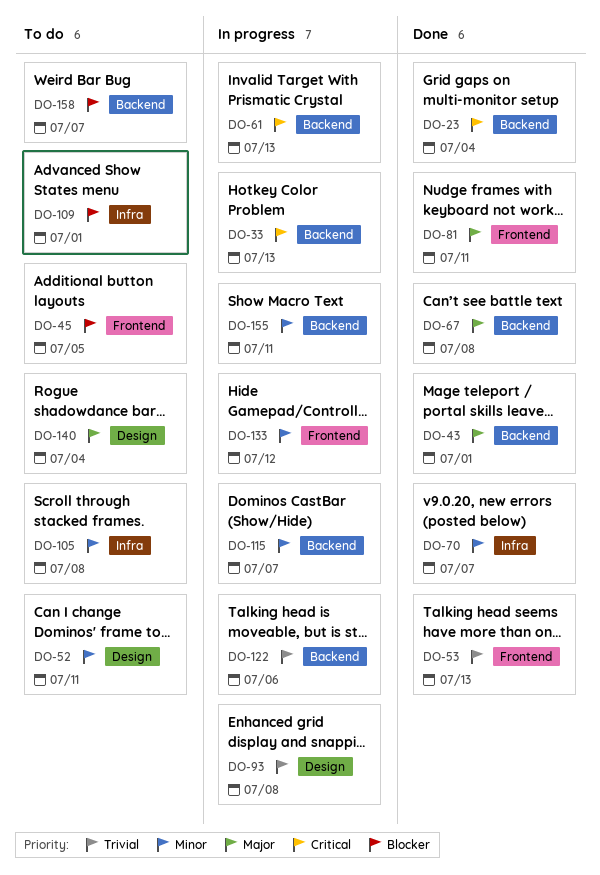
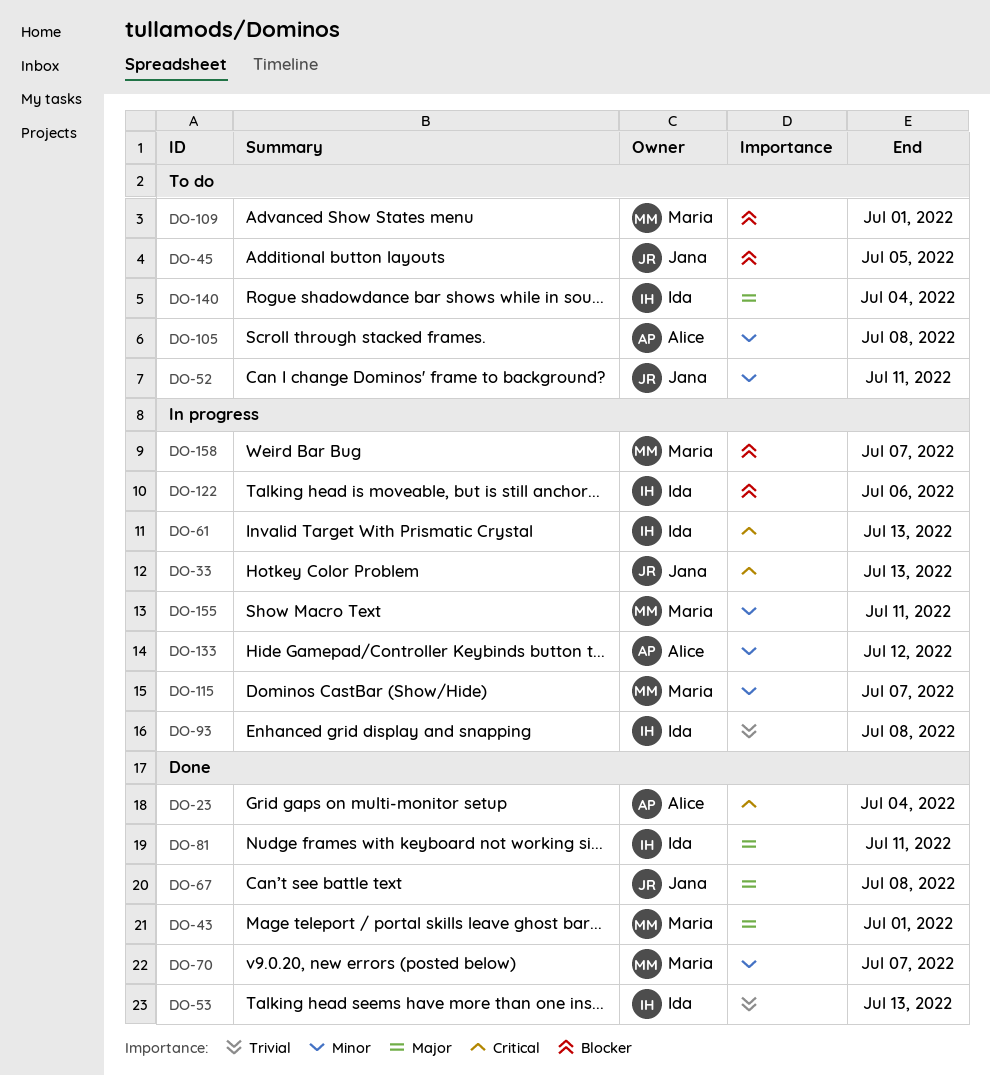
DO-122, priority: Trivial -> Blocker
DO-158, status: To do -> In progress

